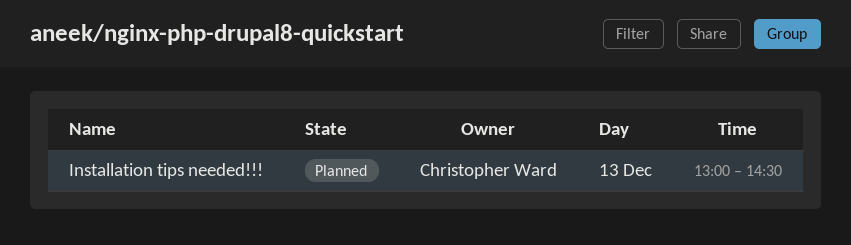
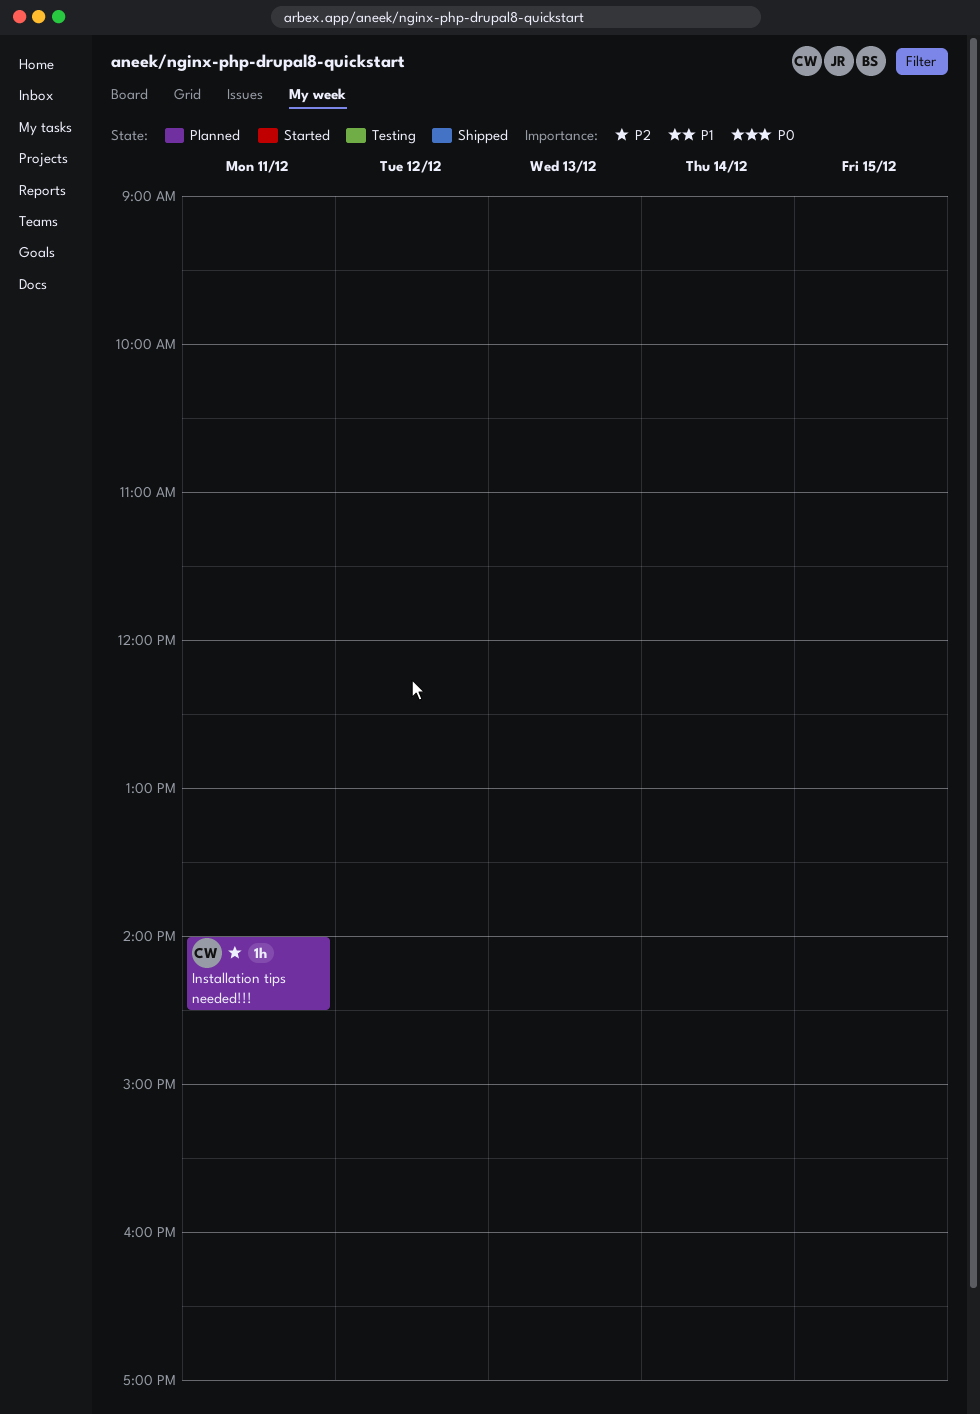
Installation tips needed!!!, day: Dec 13 -> Dec 11
Installation tips needed!!!, begins: 13:00 -> 14:00

